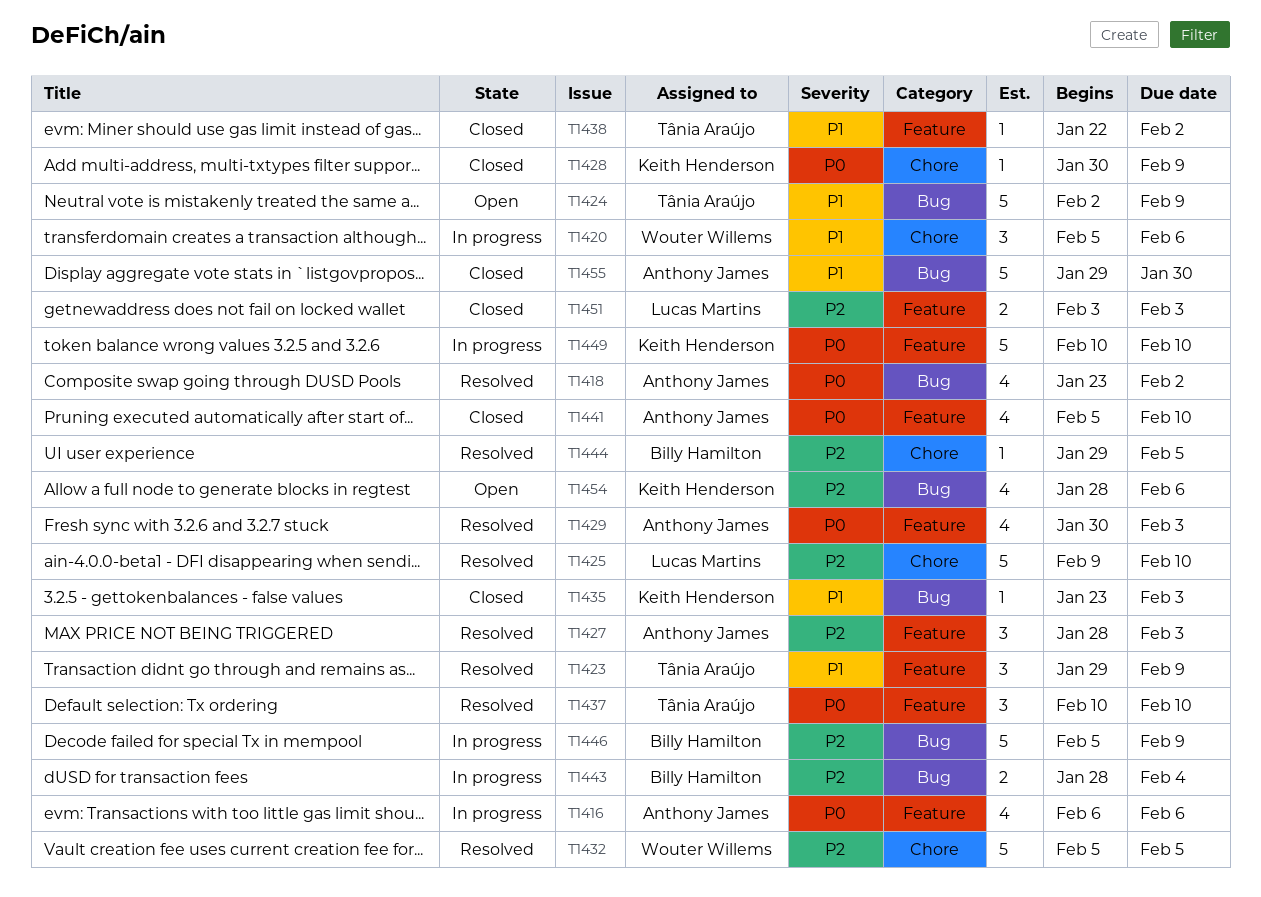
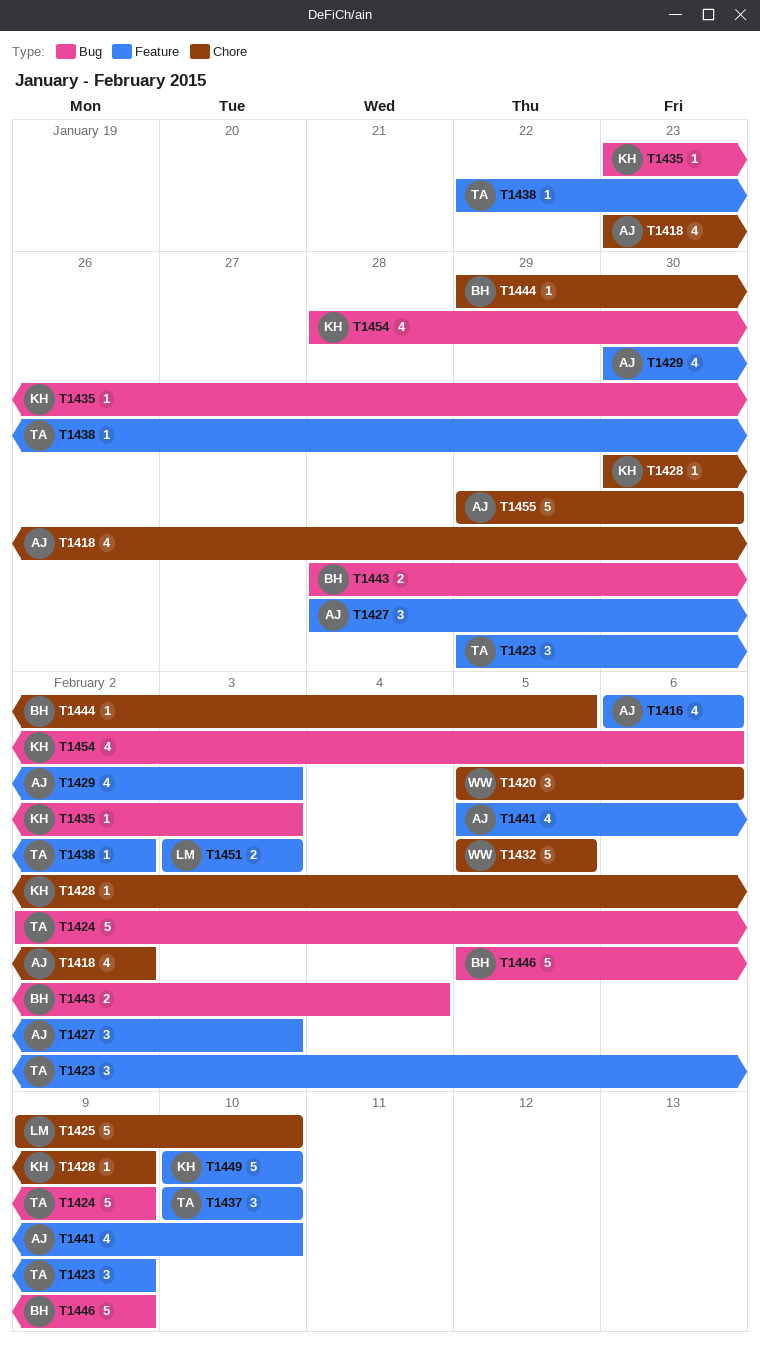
T1418, label: Bug -> Chore
T1455, label: Bug -> Chore

